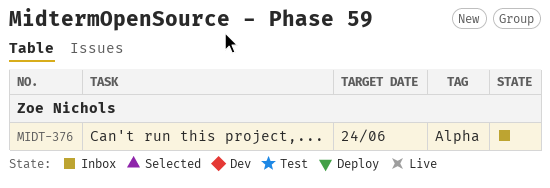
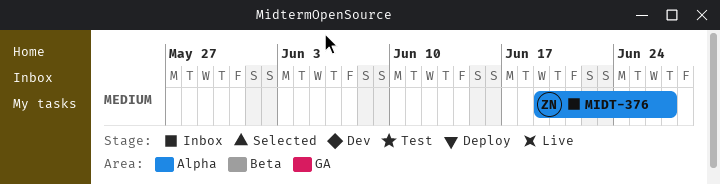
MIDT-376, due: Jun 24 -> Jun 27

